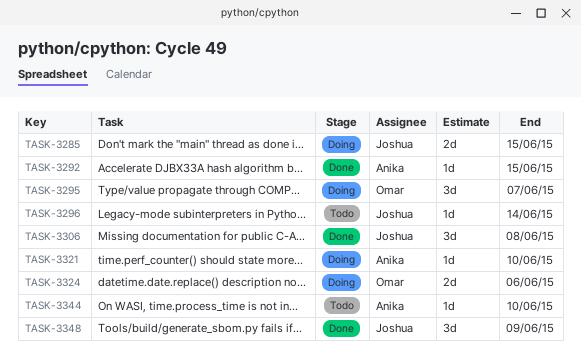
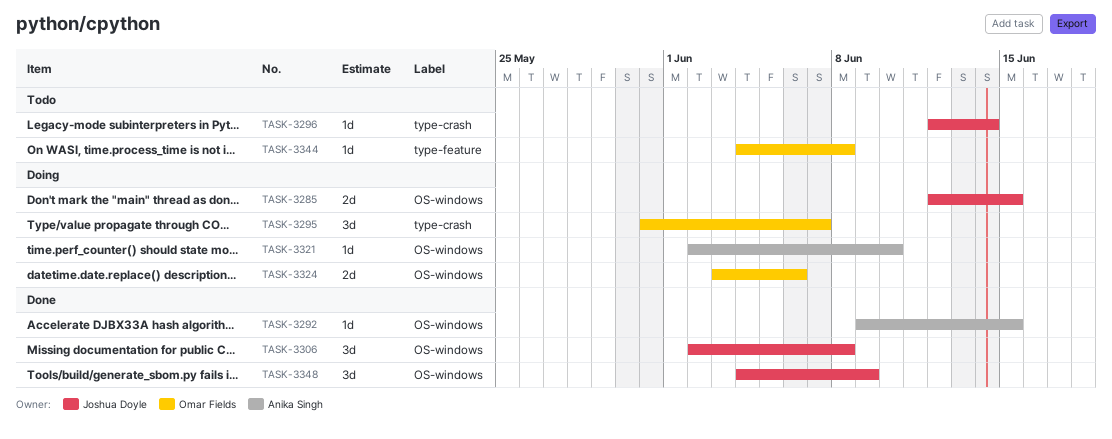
TASK-3344, owner: Anika Singh -> Omar Fields
TASK-3344, due: Jun 10 -> Jun 8

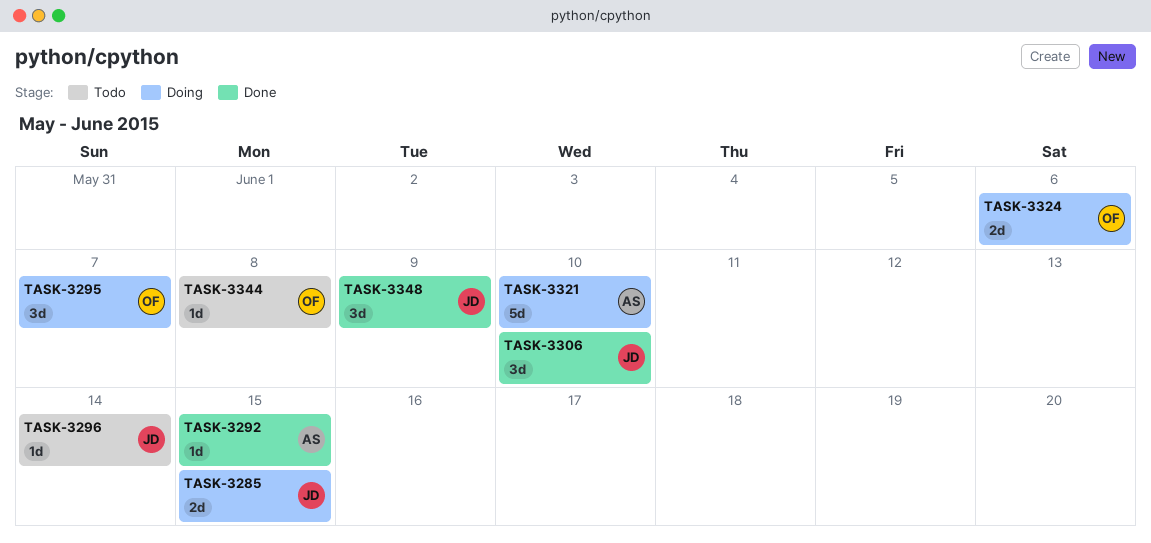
TASK-3306, due: Jun 8 -> Jun 10
TASK-3321, estimate: 1d -> 5d

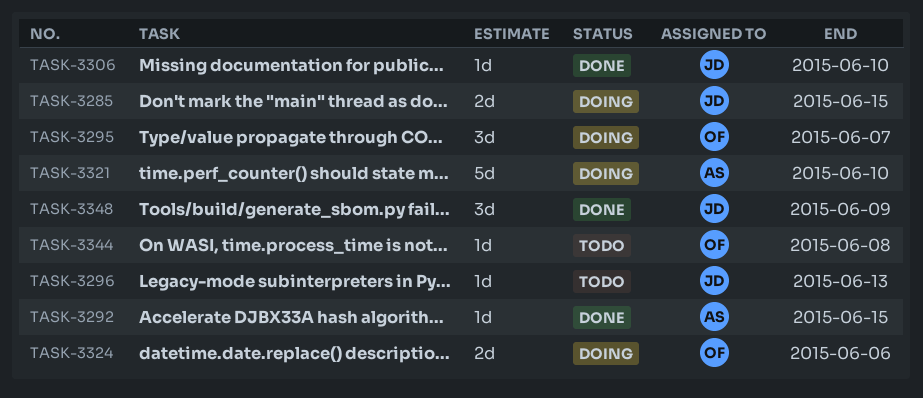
TASK-3296, due: Jun 14 -> Jun 13
TASK-3306, estimate: 3d -> 1d

